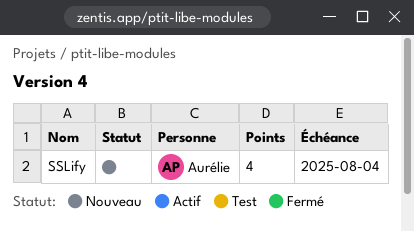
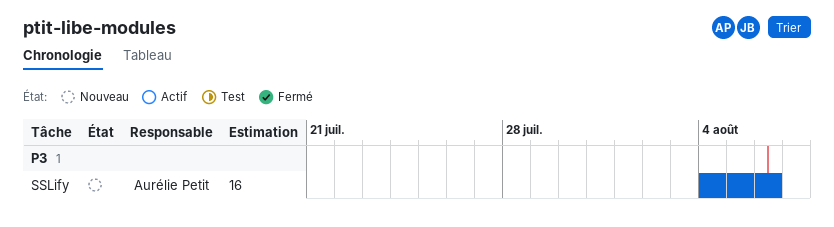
SSLify, estimate: 4 -> 16
SSLify, due: Aug 4 -> Aug 6

